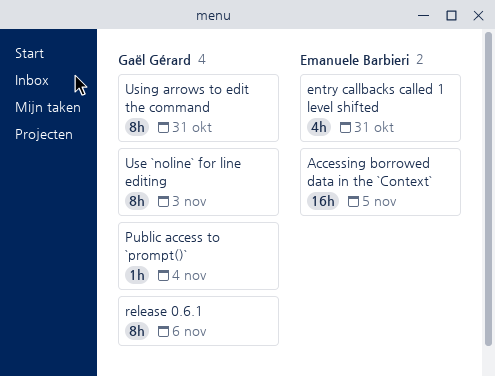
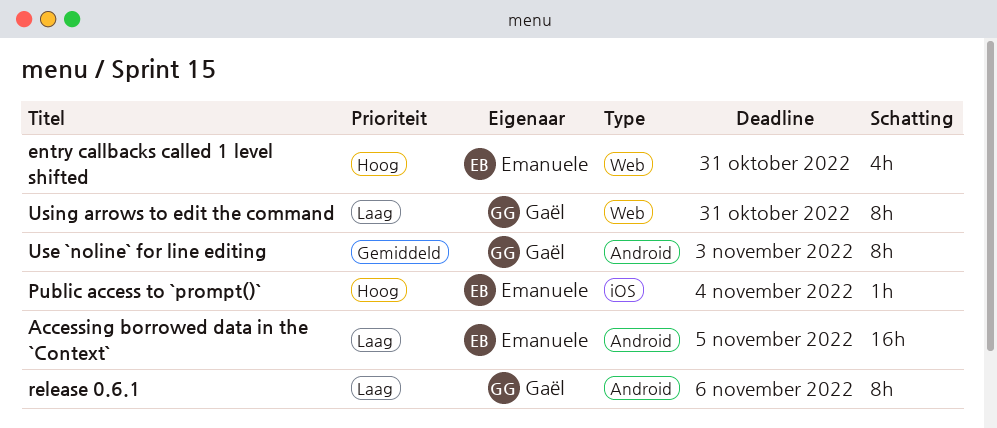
Public access to `prompt()`, owner: Gaël Gérard -> Emanuele Barbieri

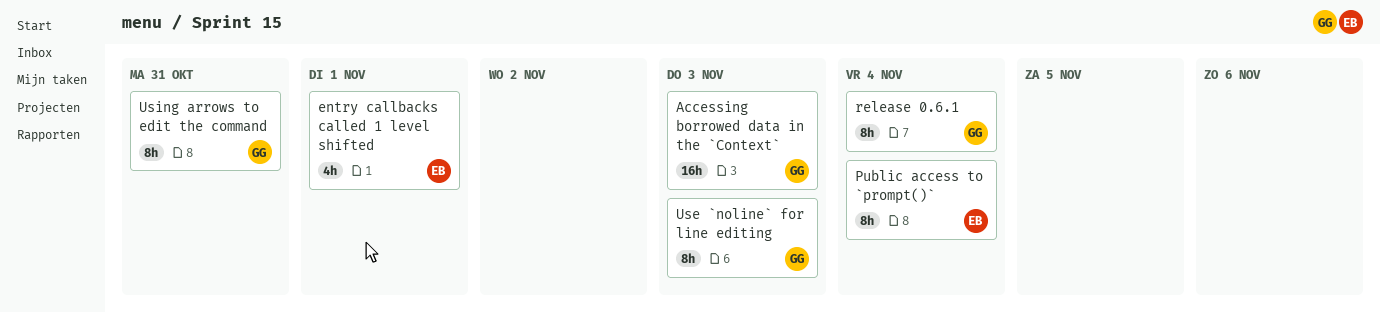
Accessing borrowed data in the `Context`, owner: Emanuele -> Gaël
Accessing borrowed data in the `Context`, due: Nov 5 -> Nov 3
entry callbacks called 1 level shifted, due: Oct 31 -> Nov 1
Public access to `prompt()`, estimate: 1h -> 8h
release 0.6.1, due: Nov 6 -> Nov 4

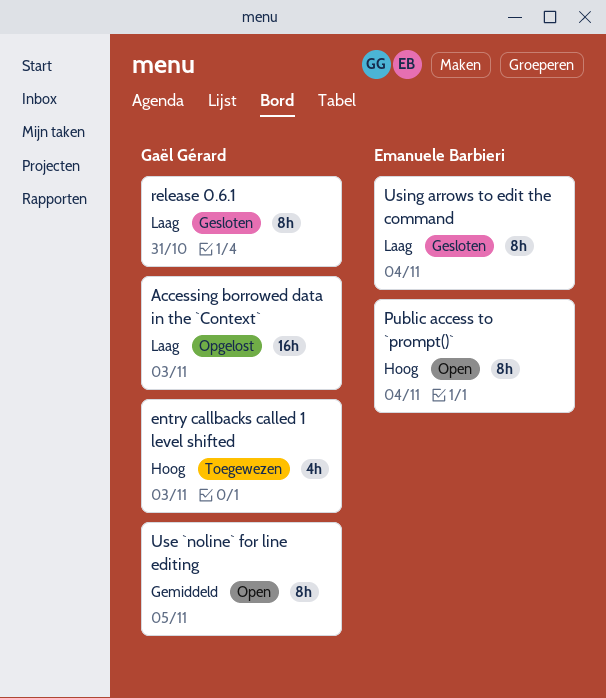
entry callbacks called 1 level shifted, owner: Emanuele Barbieri -> Gaël Gérard
entry callbacks called 1 level shifted, due: Nov 1 -> Nov 3
release 0.6.1, due: Nov 4 -> Oct 31
Use `noline` for line editing, due: Nov 3 -> Nov 5
Using arrows to edit the command, owner: Gaël Gérard -> Emanuele Barbieri
Using arrows to edit the command, due: Oct 31 -> Nov 4

